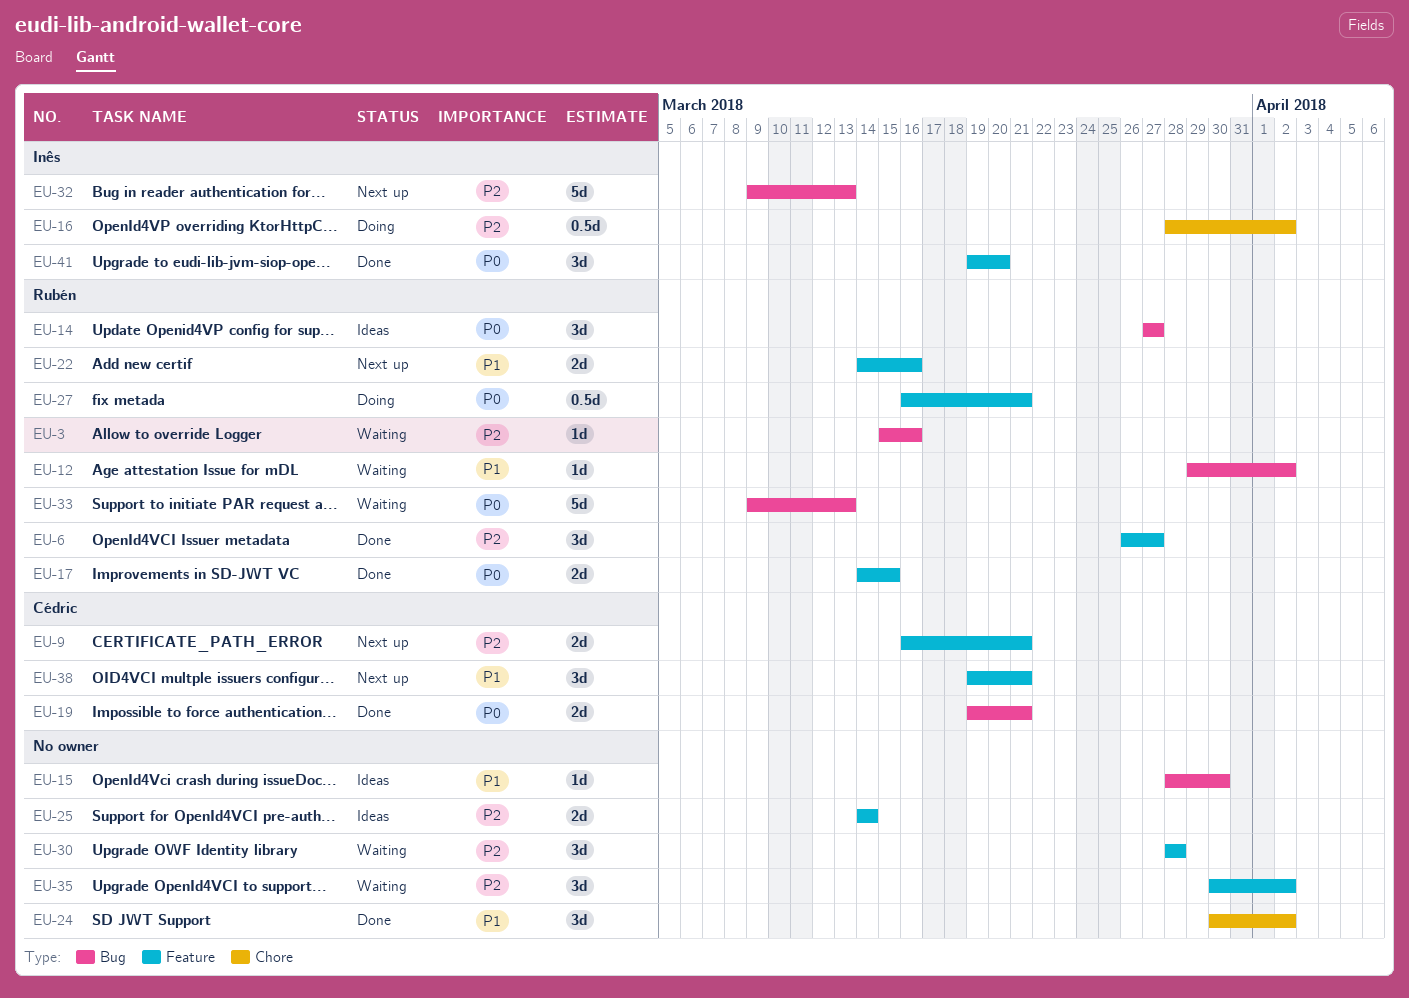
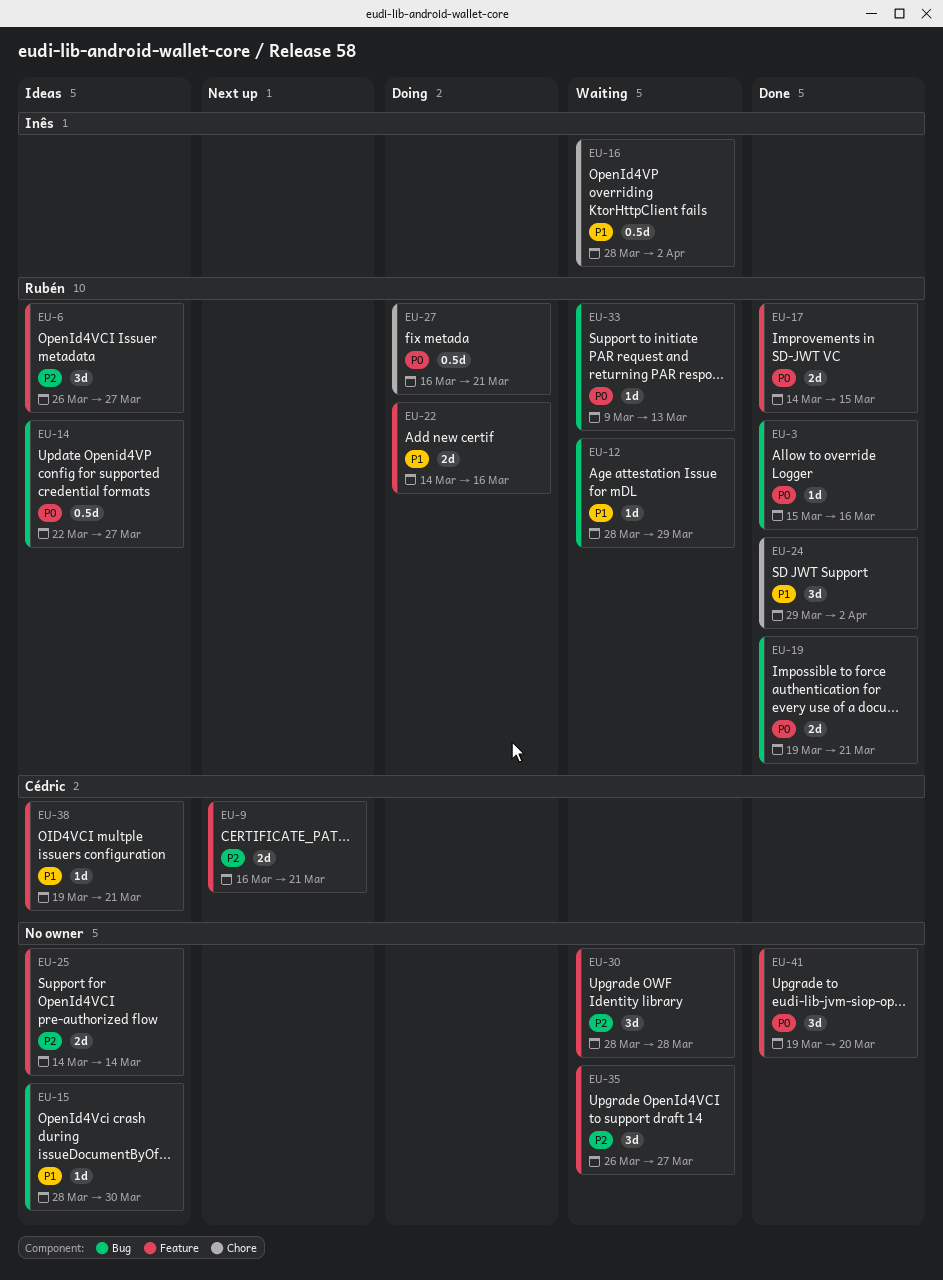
EU-3, status: Waiting -> Done
EU-3, priority: P2 -> P0
EU-6, status: Done -> Ideas
EU-12, start: Mar 29 -> Mar 28
EU-12, due: Apr 2 -> Mar 29
EU-14, estimate: 3d -> 0.5d
EU-14, start: Mar 27 -> Mar 22
EU-16, status: Doing -> Waiting
EU-16, priority: P2 -> P1
EU-19, owner: Cédric -> Rubén
EU-22, status: Next up -> Doing
EU-24, owner: none -> Rubén
EU-24, start: Mar 30 -> Mar 29
EU-27, label: Feature -> Chore
EU-32: present -> none
EU-33, estimate: 5d -> 1d
EU-35, start: Mar 30 -> Mar 26
EU-35, due: Apr 2 -> Mar 27
EU-38, status: Next up -> Ideas
EU-38, estimate: 3d -> 1d
EU-41, owner: Inês -> none

